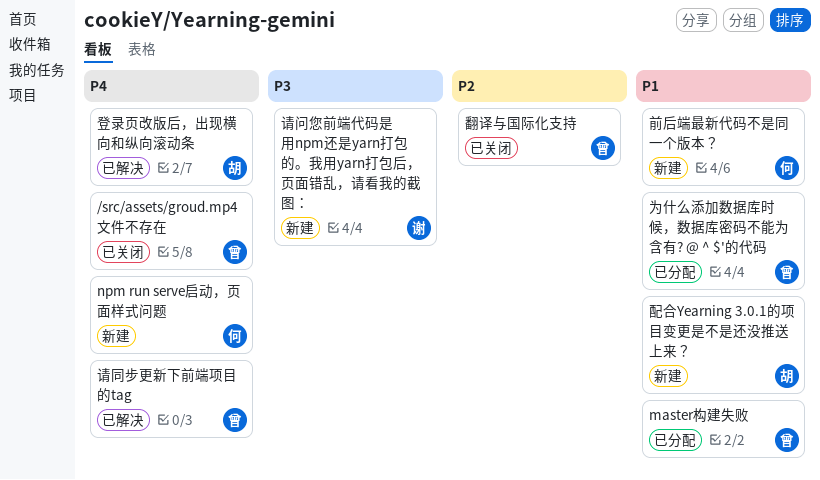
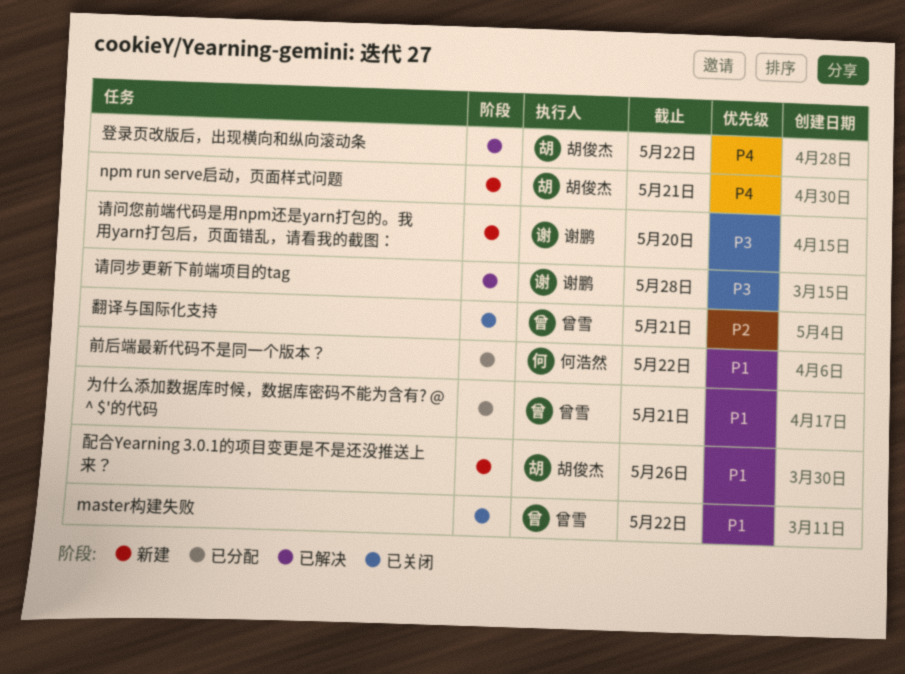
/src/assets/groud.mp4文件不存在: present -> none
master构建失败, status: 已分配 -> 已关闭
npm run serve启动，页面样式问题, owner: 何浩然 -> 胡俊杰
前后端最新代码不是同一个版本？, status: 新建 -> 已分配
请同步更新下前端项目的tag, owner: 曾雪 -> 谢鹏
请同步更新下前端项目的tag, priority: P4 -> P3

